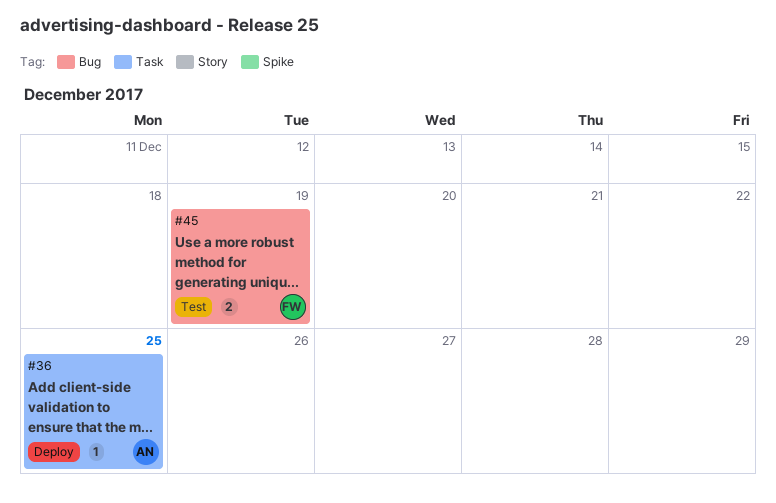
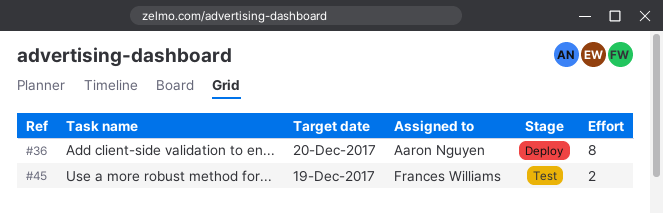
#36, estimate: 1 -> 8
#36, due: Dec 25 -> Dec 20

